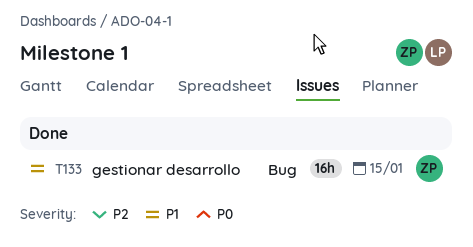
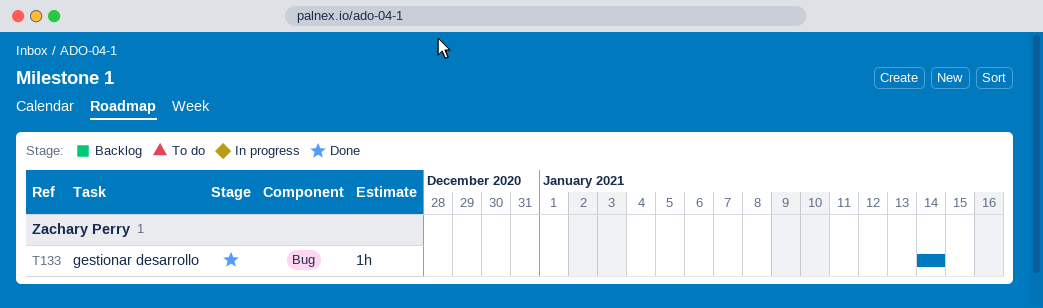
T133, estimate: 16h -> 1h
T133, due: Jan 15 -> Jan 14

